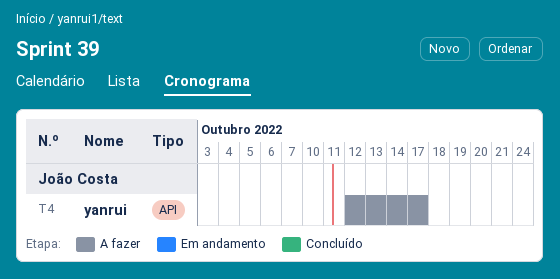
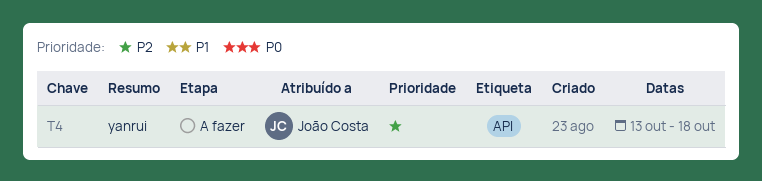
T4, start: Oct 12 -> Oct 13
T4, due: Oct 17 -> Oct 18

